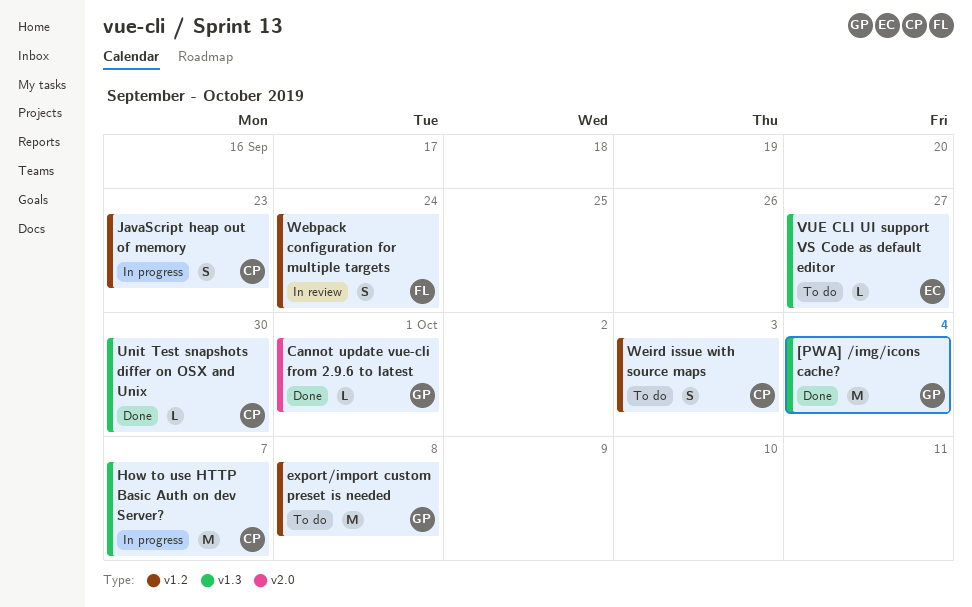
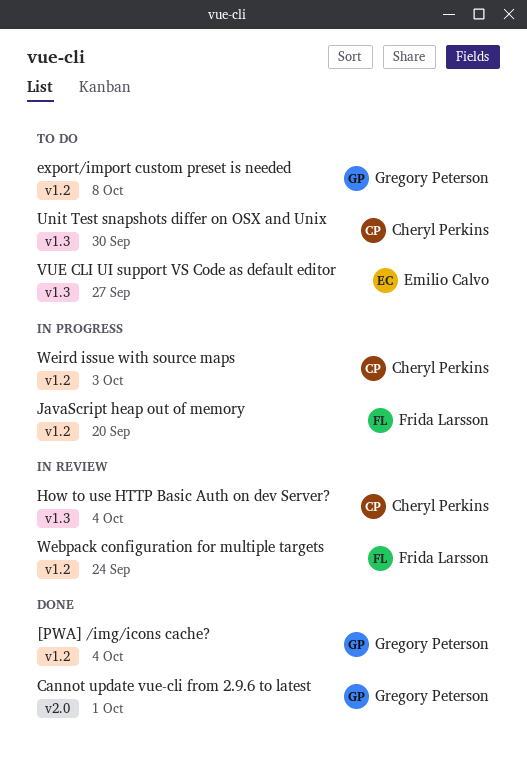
[PWA] /img/icons cache?, label: v1.3 -> v1.2
How to use HTTP Basic Auth on dev Server?, status: In progress -> In review
How to use HTTP Basic Auth on dev Server?, due: Oct 7 -> Oct 4
JavaScript heap out of memory, owner: Cheryl Perkins -> Frida Larsson
JavaScript heap out of memory, due: Sep 23 -> Sep 20
Unit Test snapshots differ on OSX and Unix, status: Done -> To do
Weird issue with source maps, status: To do -> In progress

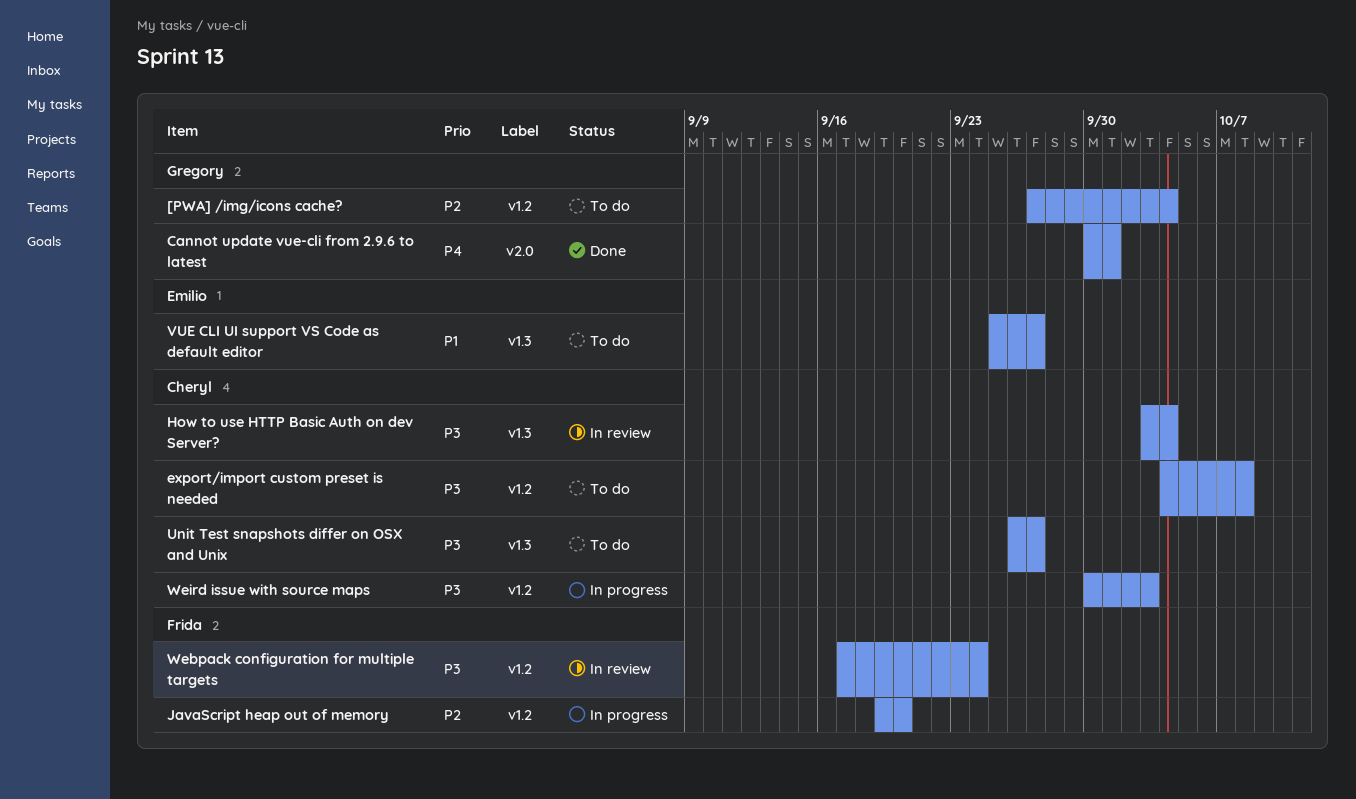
[PWA] /img/icons cache?, status: Done -> To do
export/import custom preset is needed, owner: Gregory Peterson -> Cheryl Perkins
Unit Test snapshots differ on OSX and Unix, due: Sep 30 -> Sep 27

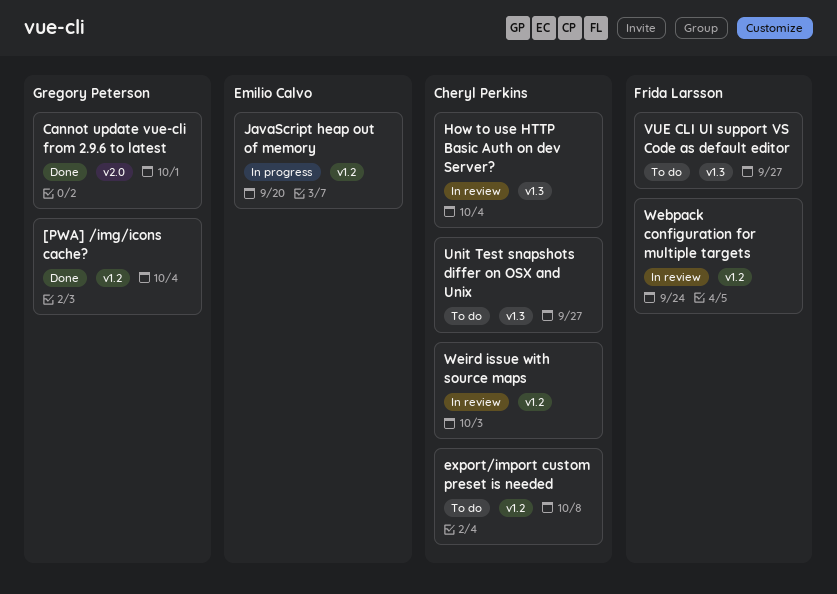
[PWA] /img/icons cache?, status: To do -> Done
JavaScript heap out of memory, owner: Frida Larsson -> Emilio Calvo
VUE CLI UI support VS Code as default editor, owner: Emilio Calvo -> Frida Larsson
Weird issue with source maps, status: In progress -> In review

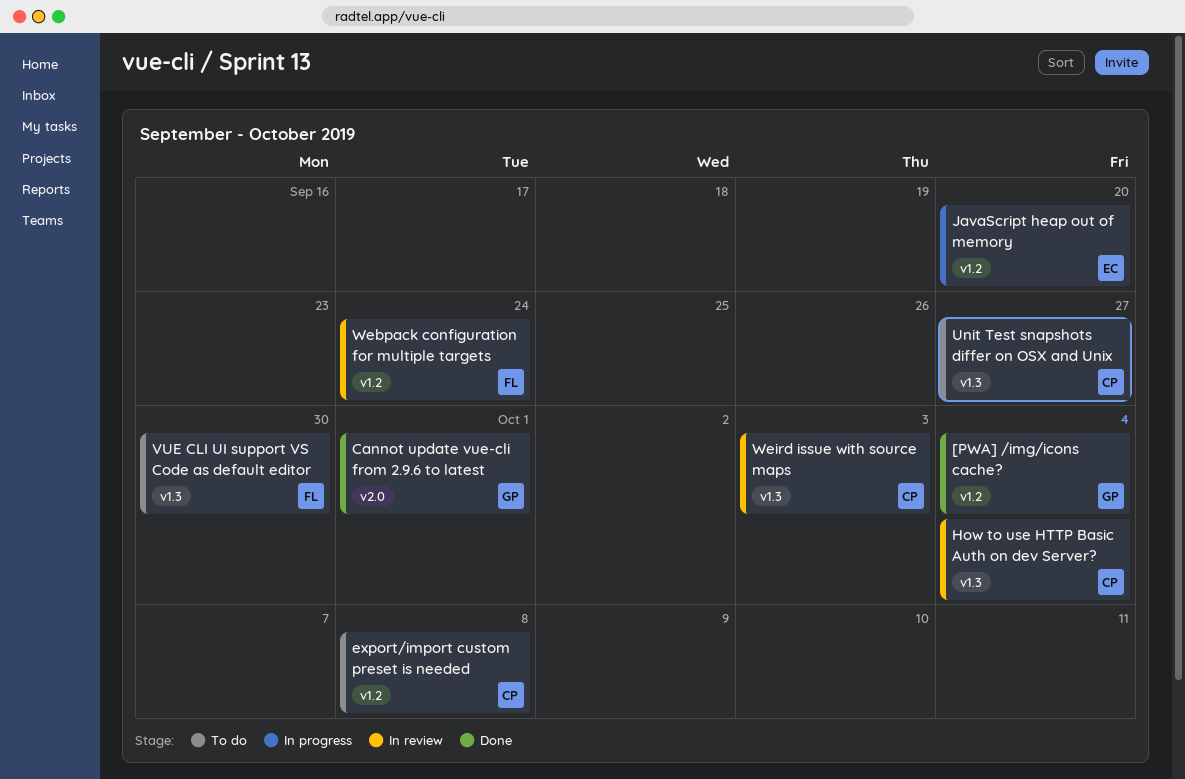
VUE CLI UI support VS Code as default editor, due: Sep 27 -> Sep 30
Weird issue with source maps, label: v1.2 -> v1.3

